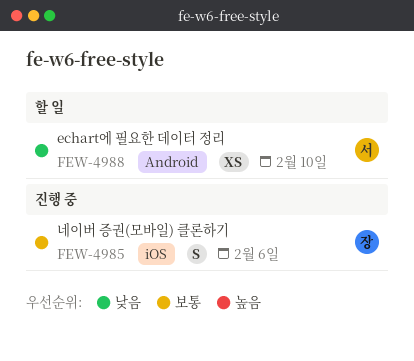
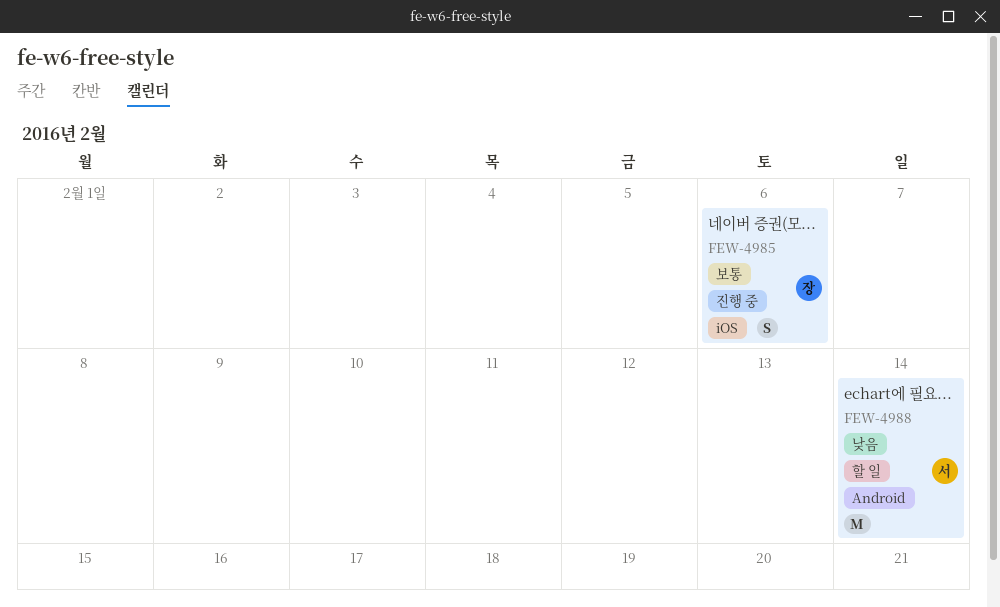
FEW-4988, estimate: XS -> M
FEW-4988, due: Feb 10 -> Feb 14

